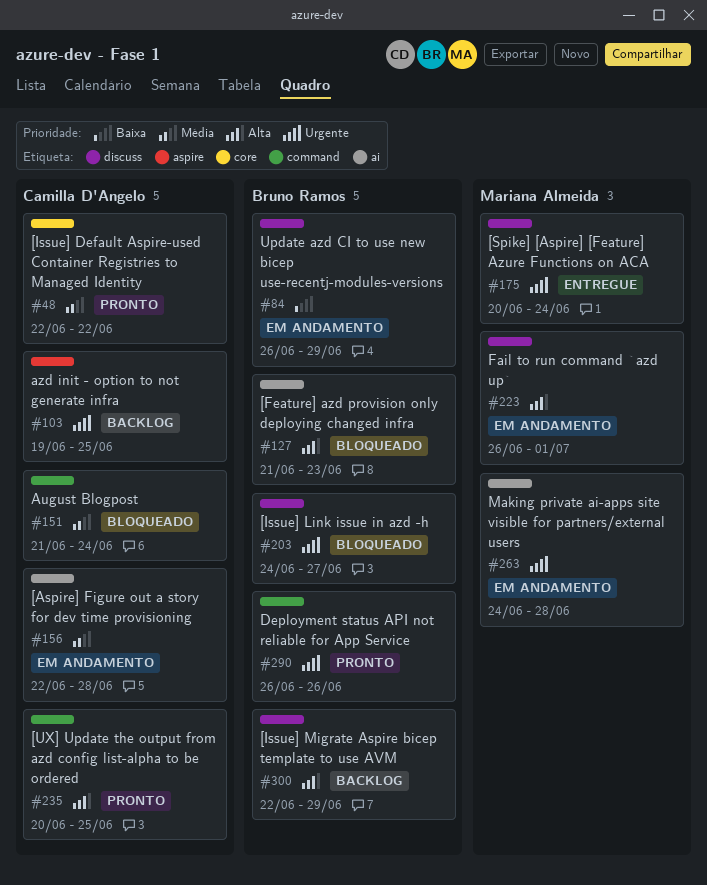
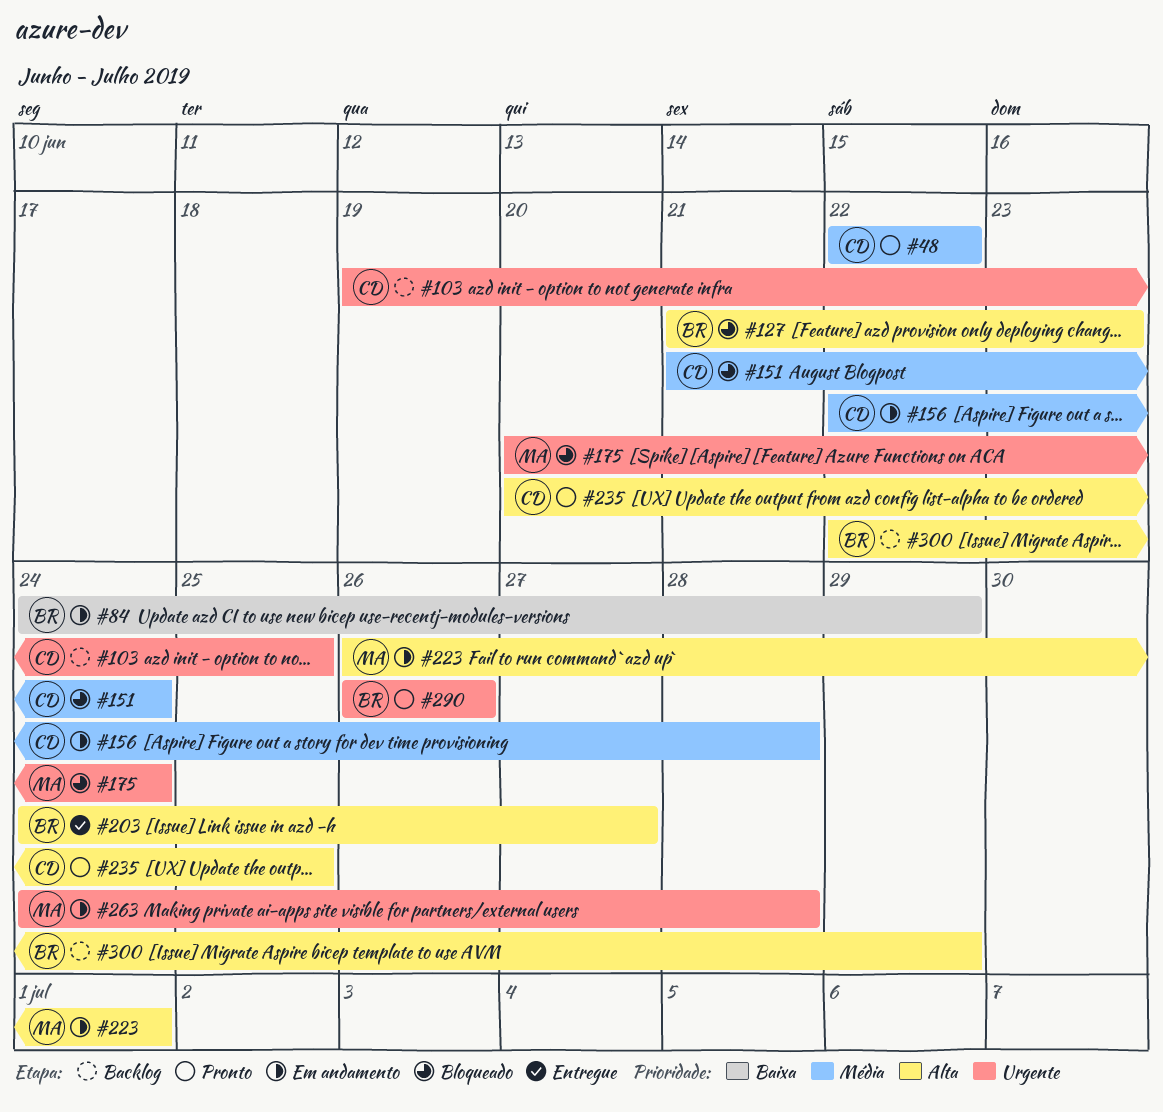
#84, start: Jun 26 -> Jun 24
#175, status: Entregue -> Bloqueado
#203, status: Bloqueado -> Entregue
#203, priority: Urgente -> Alta

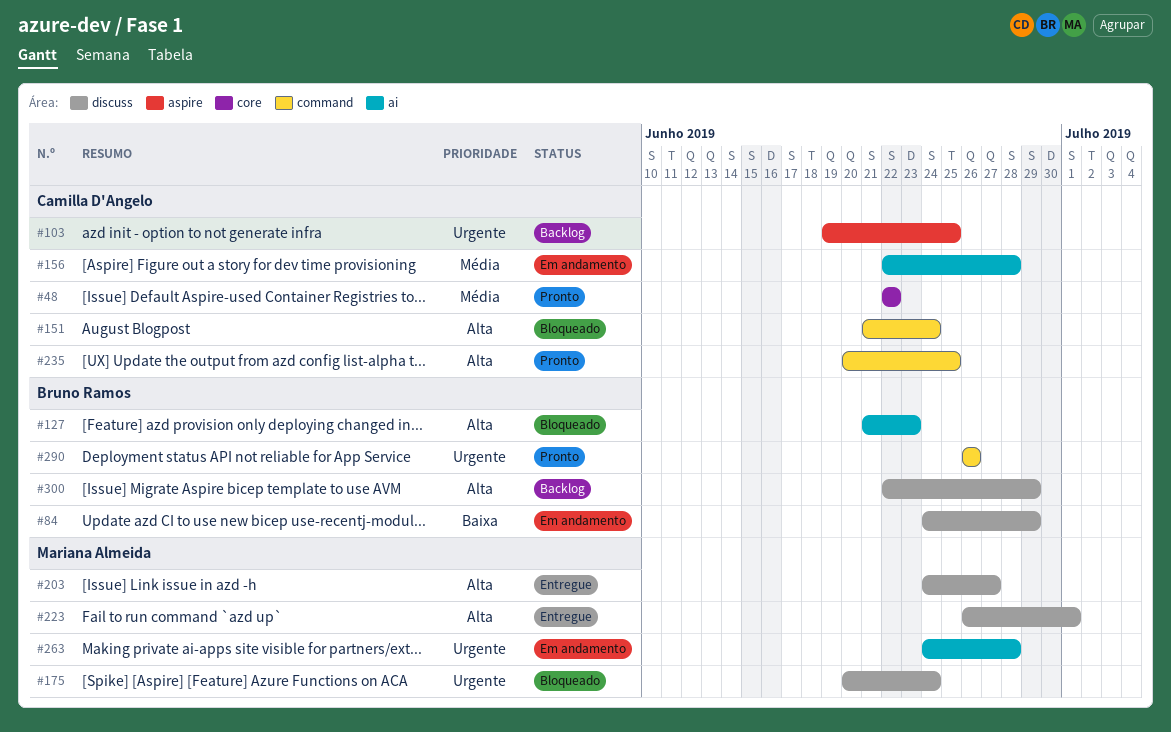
#151, priority: Média -> Alta
#203, owner: Bruno Ramos -> Mariana Almeida
#223, status: Em andamento -> Entregue

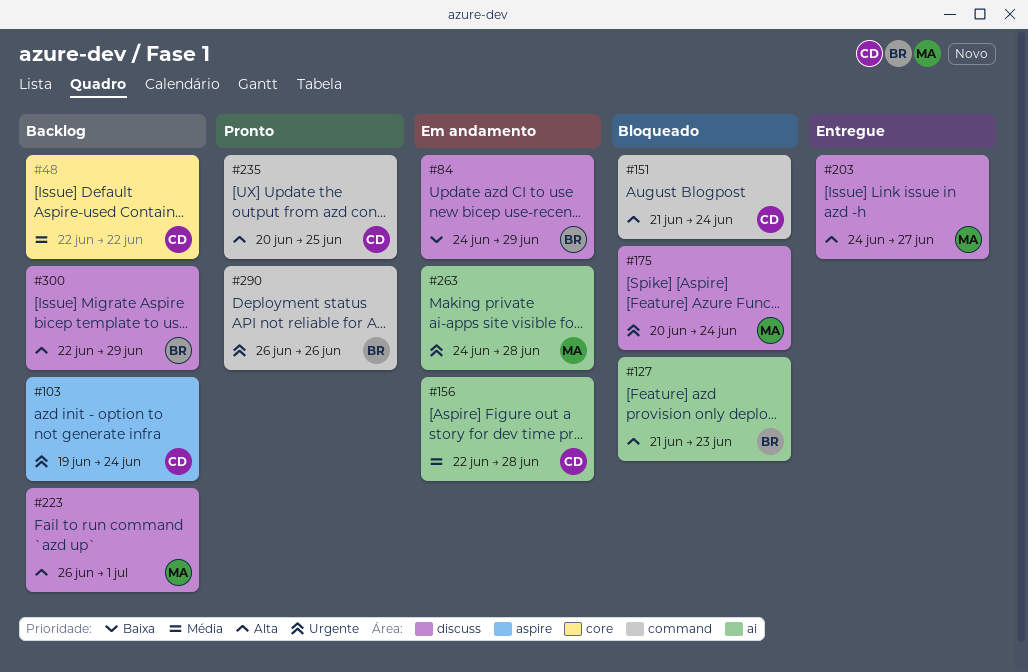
#48, status: Pronto -> Backlog
#103, due: Jun 25 -> Jun 24
#223, status: Entregue -> Backlog

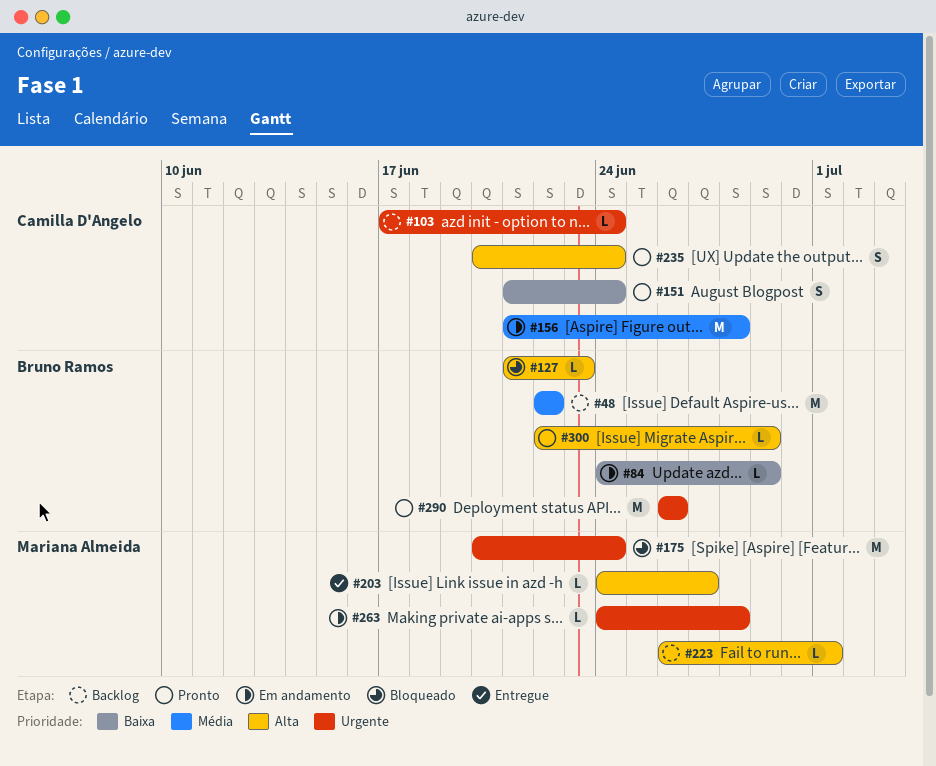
#48, owner: Camilla D'Angelo -> Bruno Ramos
#103, start: Jun 19 -> Jun 17
#151, status: Bloqueado -> Pronto
#151, priority: Alta -> Baixa
#156, start: Jun 22 -> Jun 21
#235, due: Jun 25 -> Jun 24
#300, status: Backlog -> Pronto

